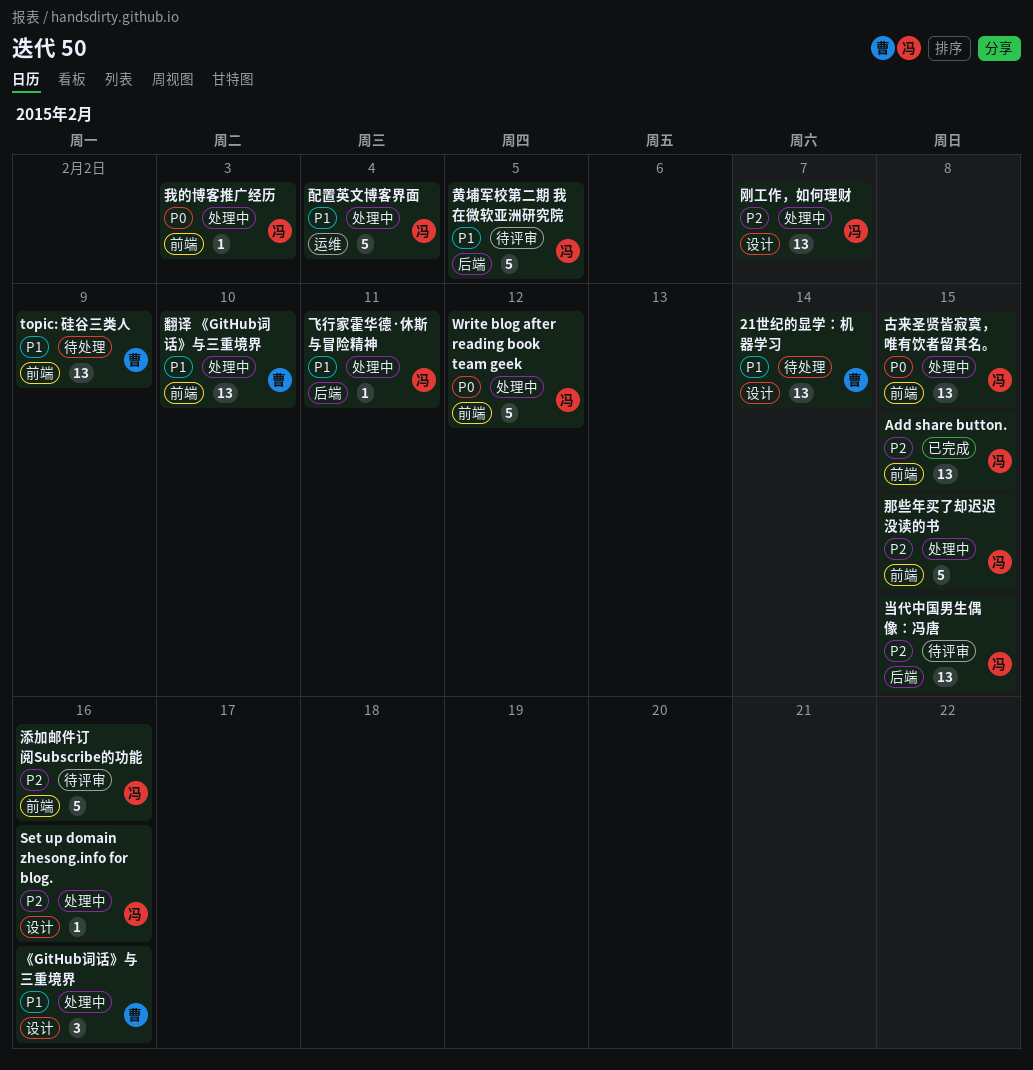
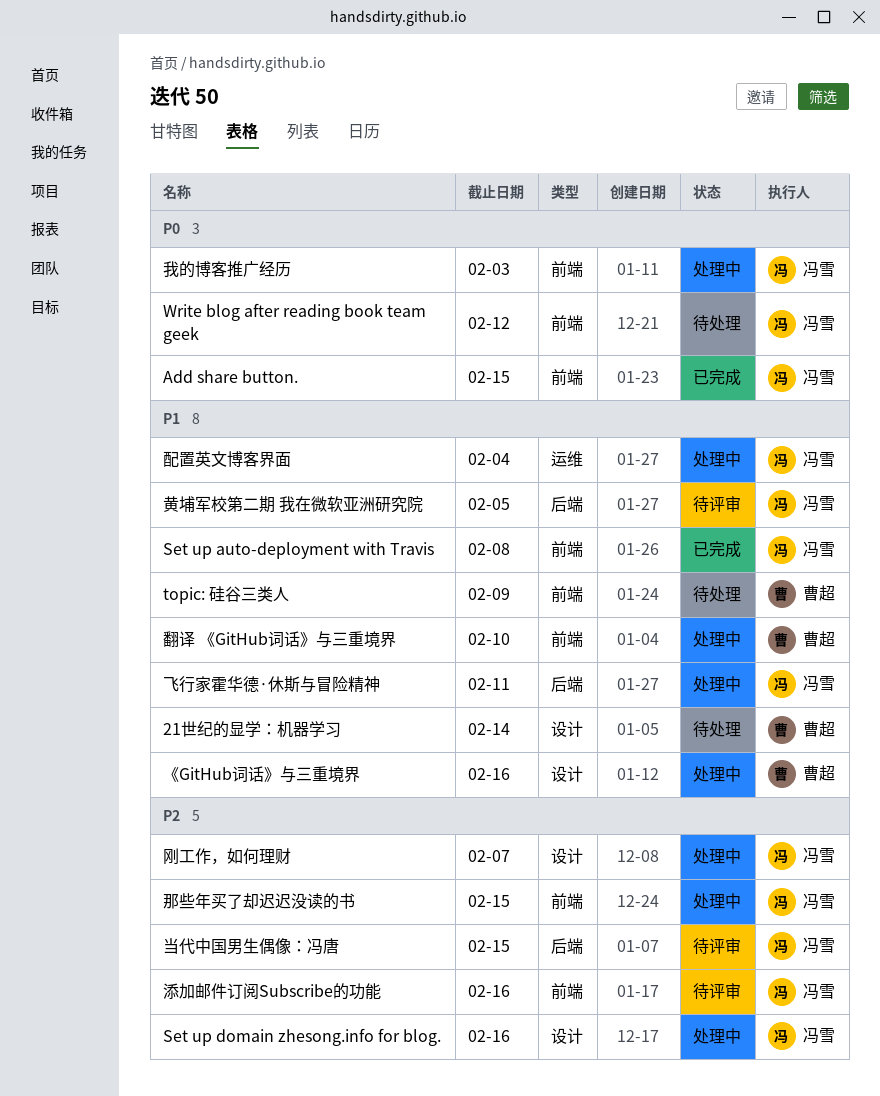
Add share button., priority: P2 -> P0
Set up auto-deployment with Travis: none -> present
Write blog after reading book team geek, status: 处理中 -> 待处理
古来圣贤皆寂寞，唯有饮者留其名。: present -> none

